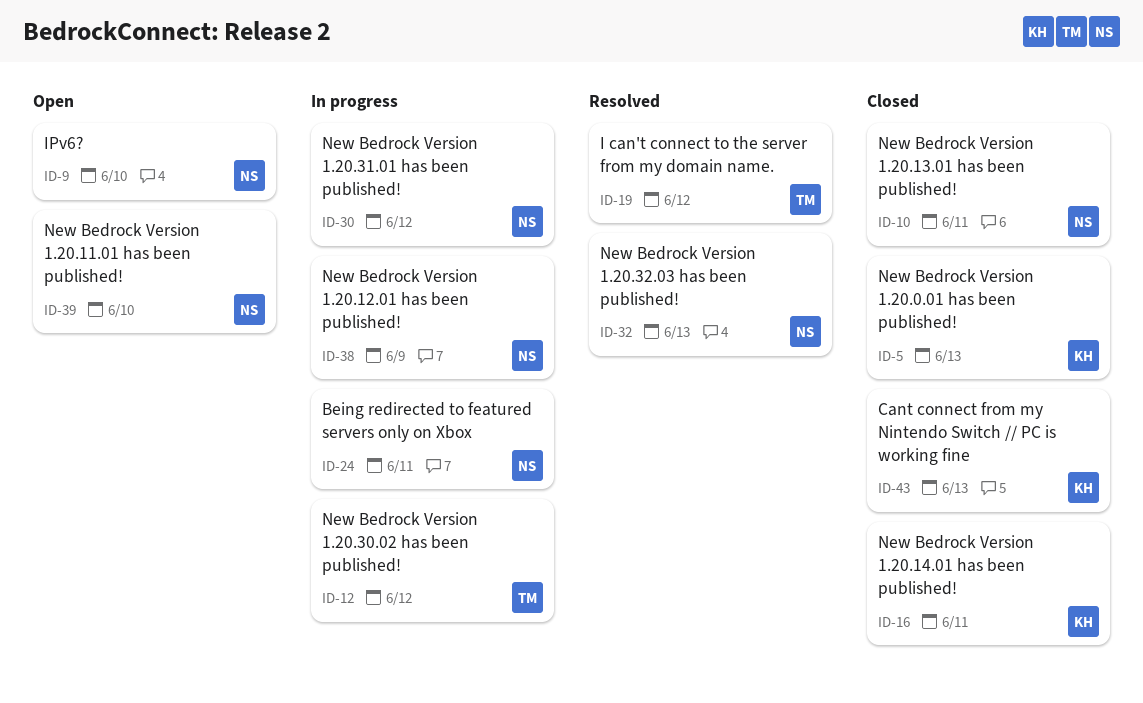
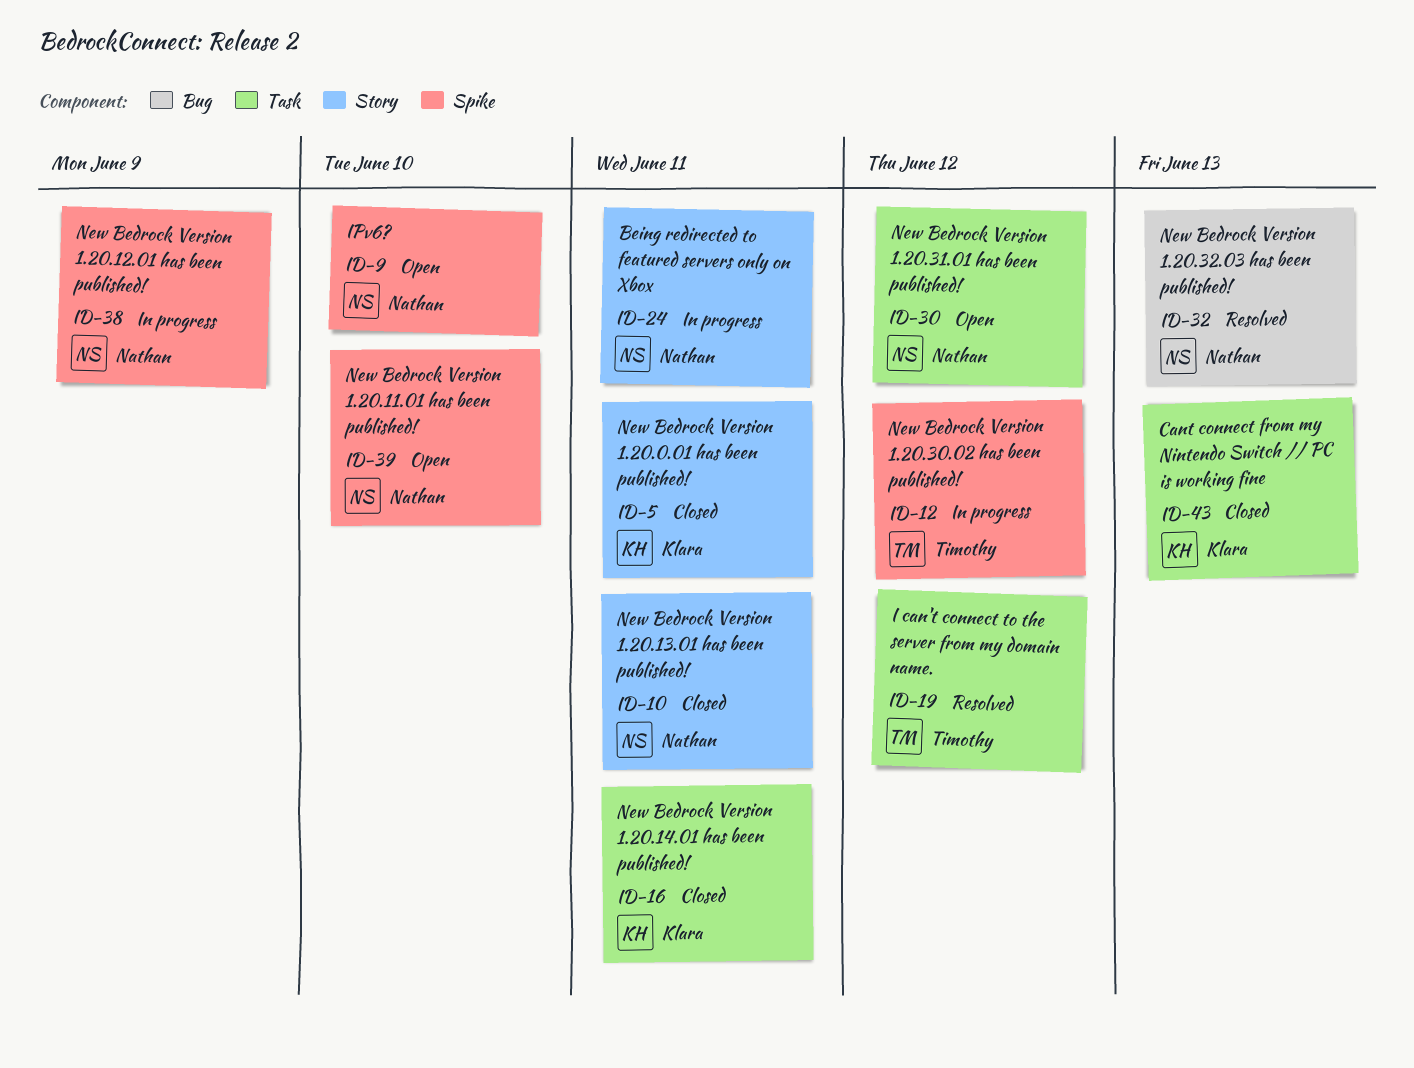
ID-5, due: Jun 13 -> Jun 11
ID-30, status: In progress -> Open

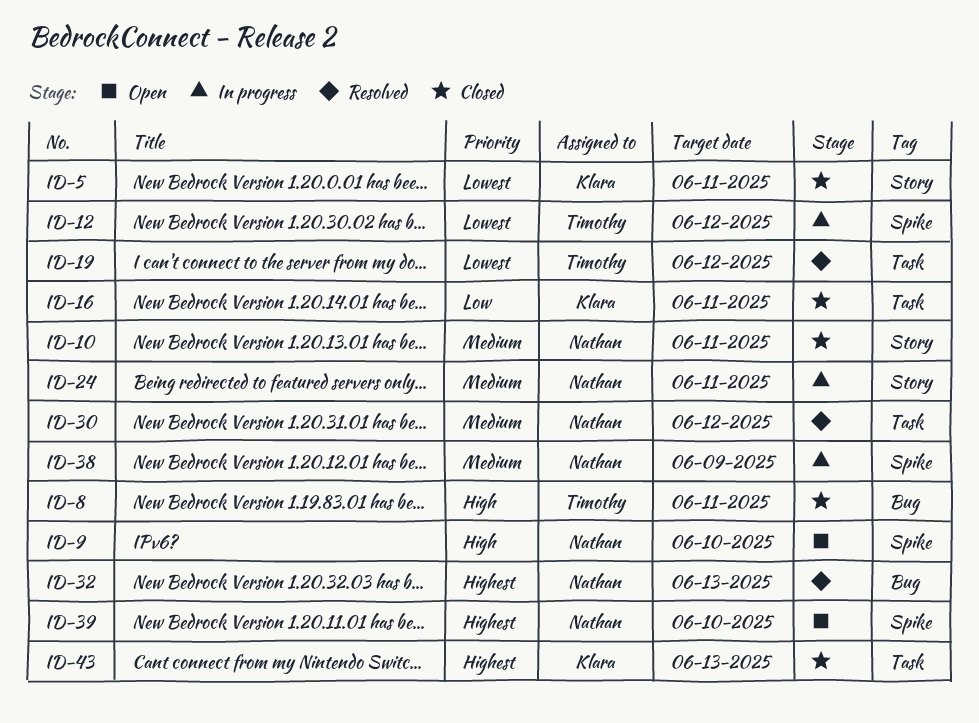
ID-8: none -> present
ID-30, status: Open -> Resolved

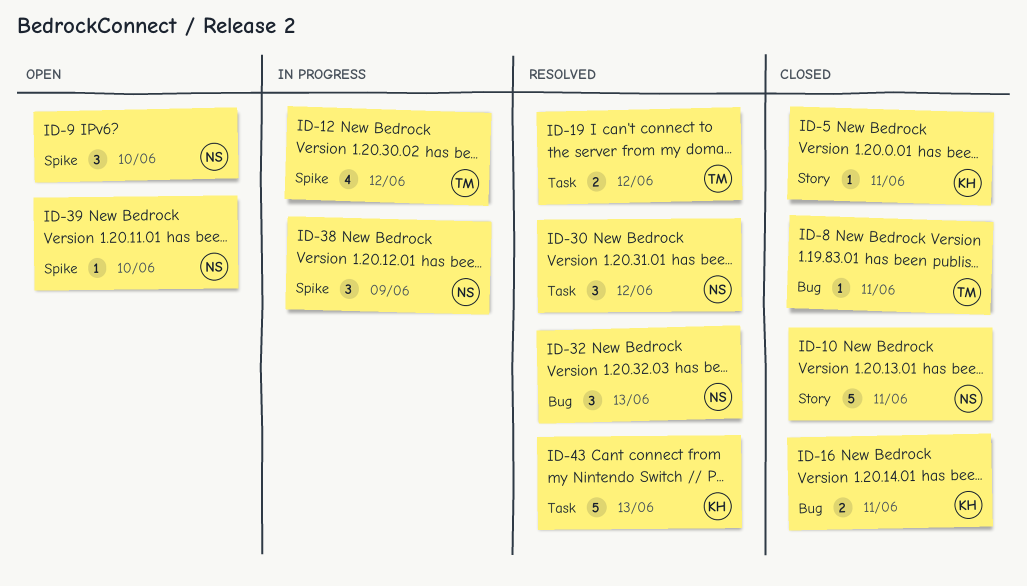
ID-16, label: Task -> Bug
ID-24: present -> none
ID-43, status: Closed -> Resolved

